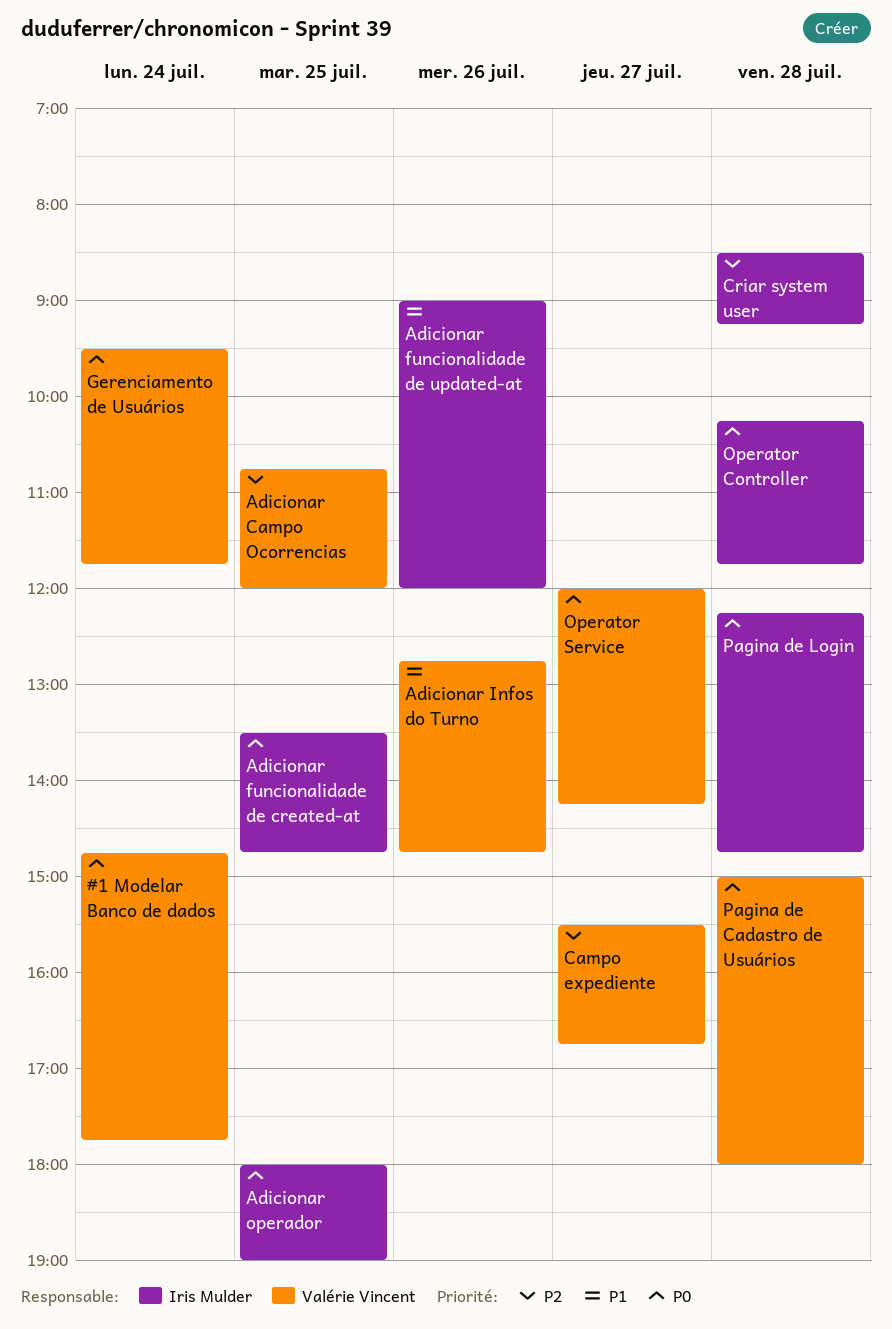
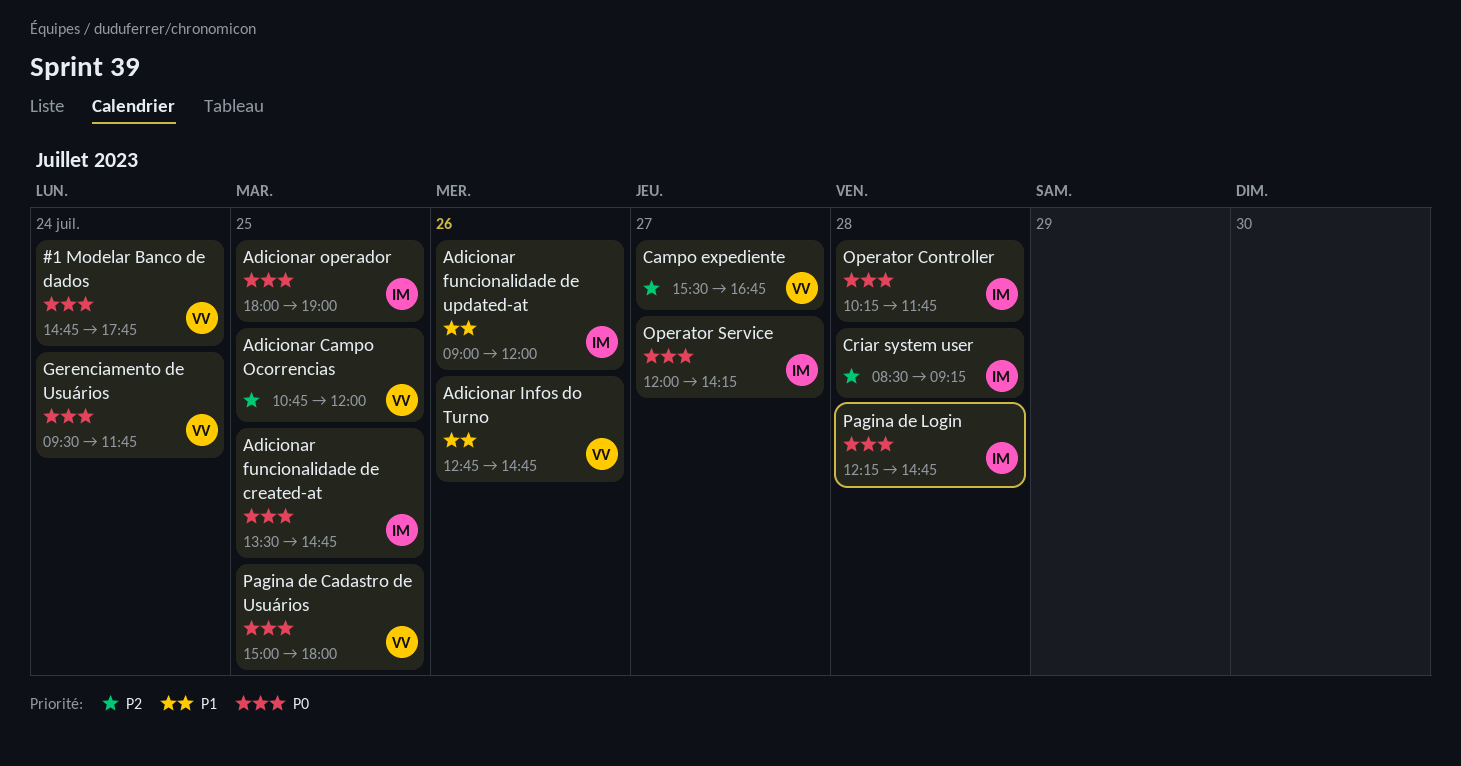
Operator Service, owner: Valérie Vincent -> Iris Mulder
Pagina de Cadastro de Usuários, day: Jul 28 -> Jul 25

